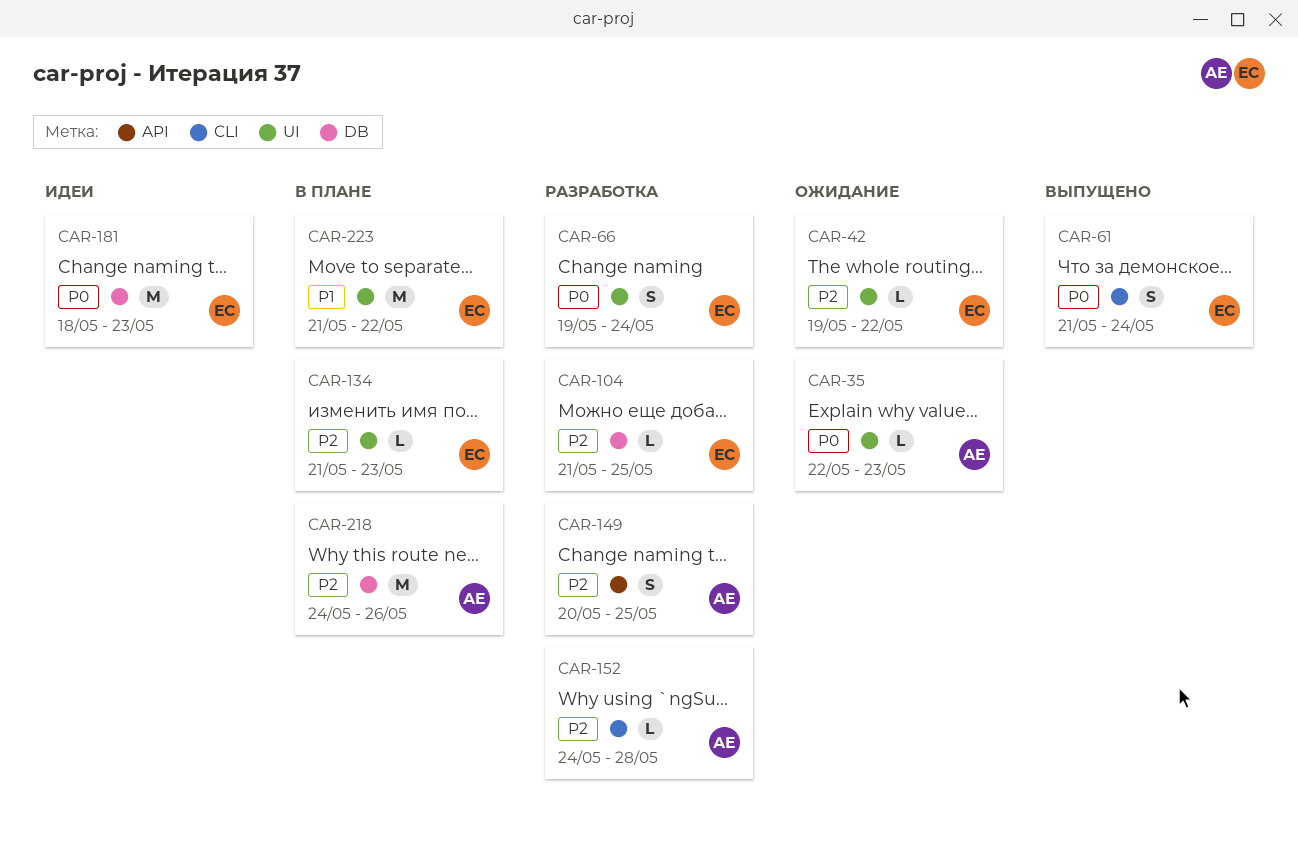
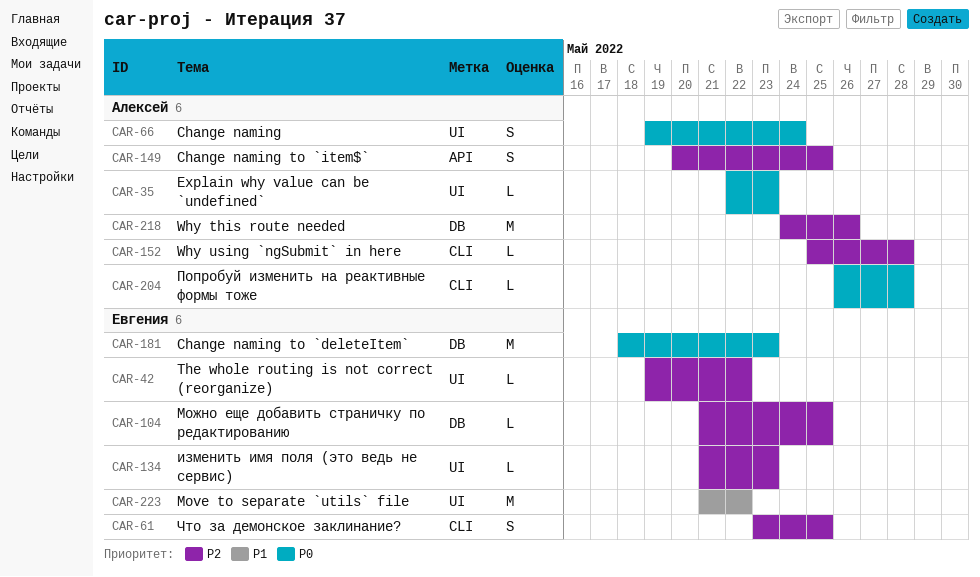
CAR-61, priority: P0 -> P2
CAR-61, start: May 21 -> May 23
CAR-61, due: May 24 -> May 25
CAR-66, owner: Евгения -> Алексей
CAR-152, start: May 24 -> May 25
CAR-204: none -> present

